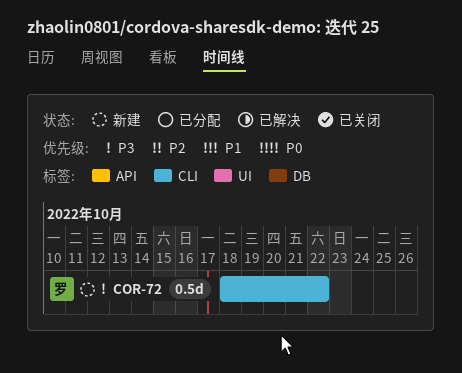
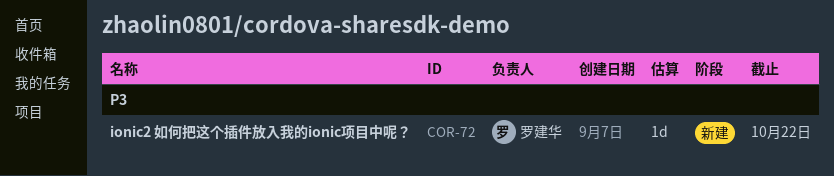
COR-72, estimate: 0.5d -> 1d

